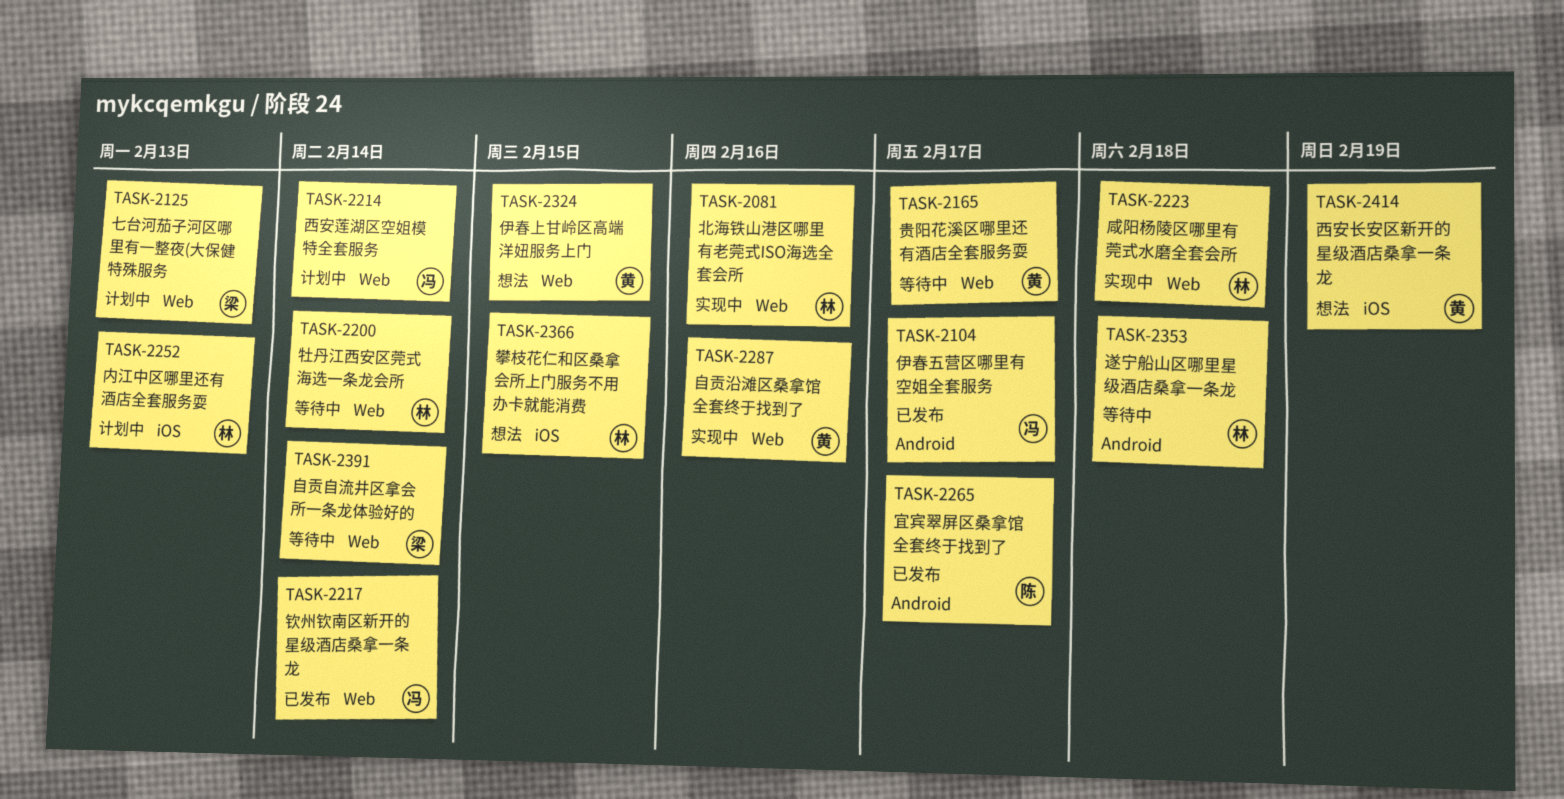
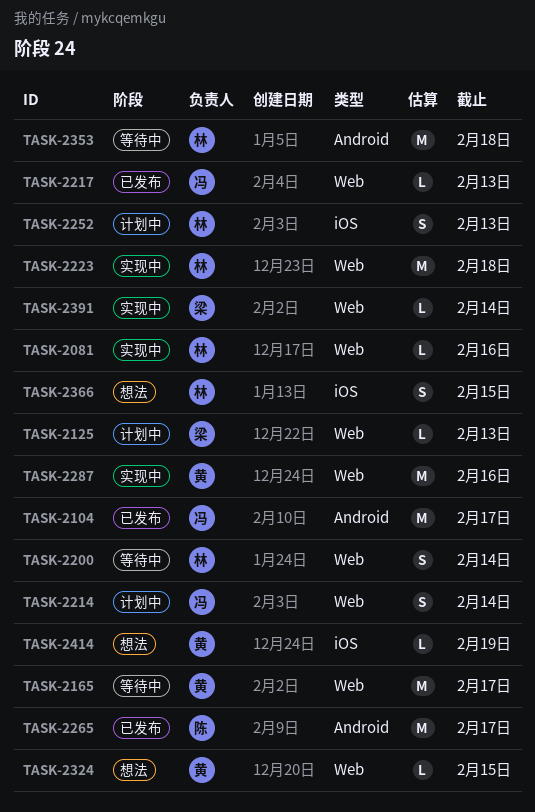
TASK-2217, due: Feb 14 -> Feb 13
TASK-2391, status: 等待中 -> 实现中

